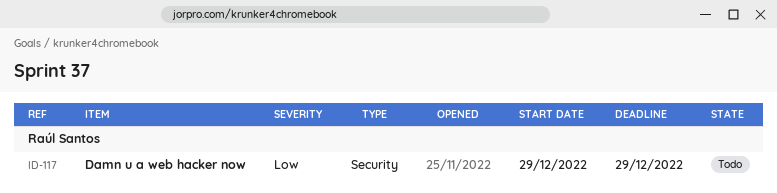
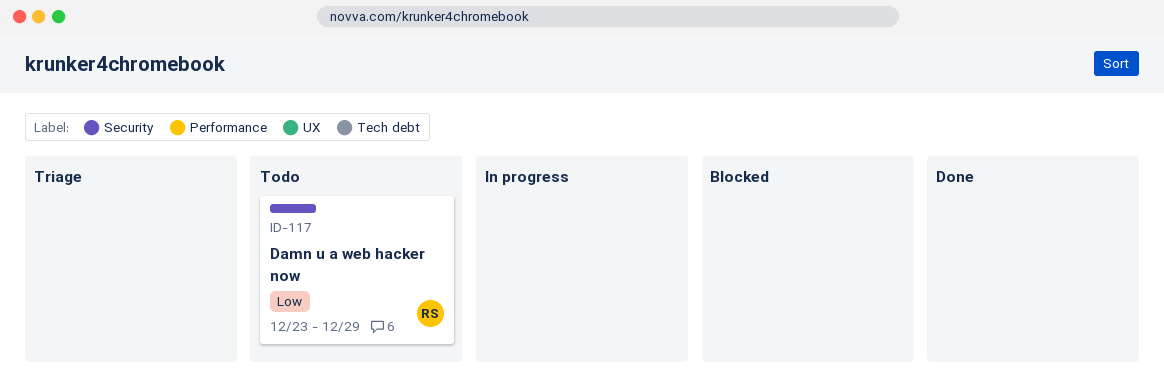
ID-117, start: Dec 29 -> Dec 23

